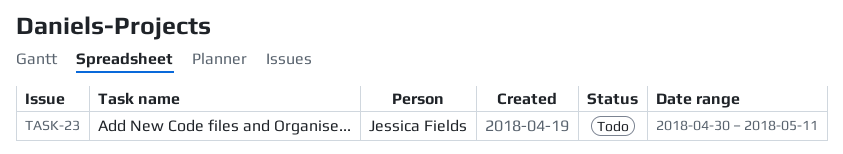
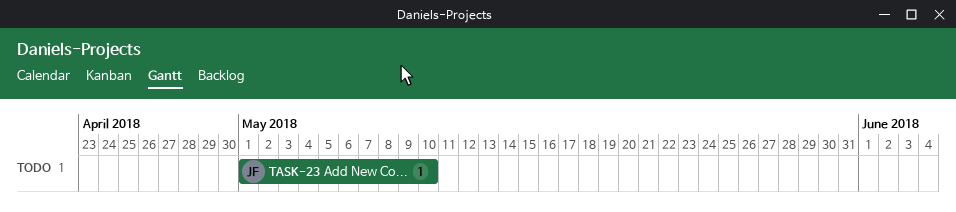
TASK-23, start: Apr 30 -> May 1
TASK-23, due: May 11 -> May 10

